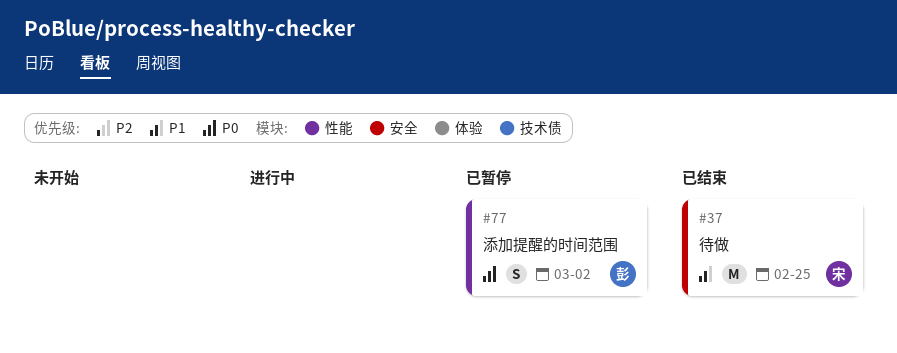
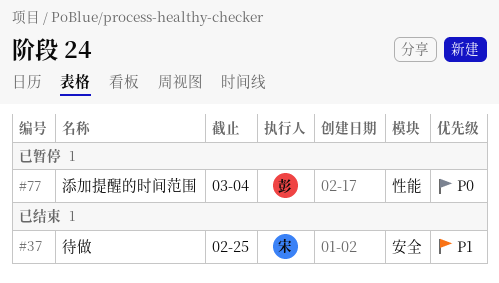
#77, due: Mar 2 -> Mar 4

